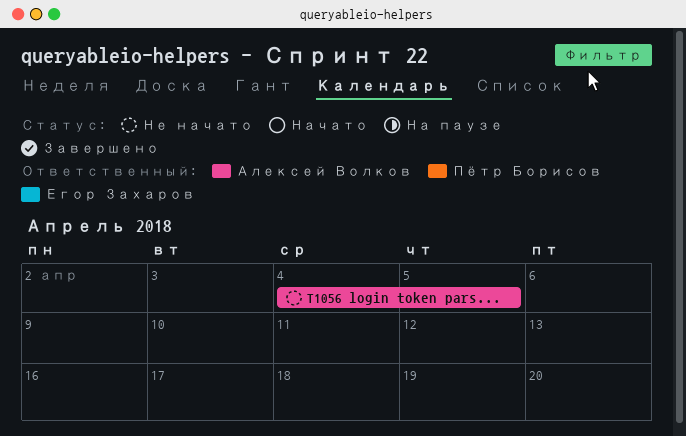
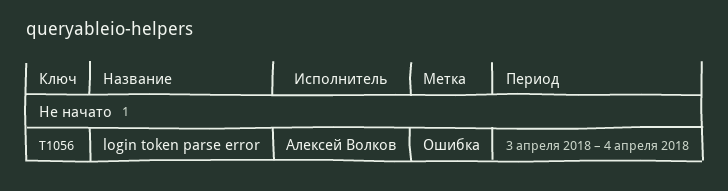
T1056, start: Apr 4 -> Apr 3
T1056, due: Apr 5 -> Apr 4

